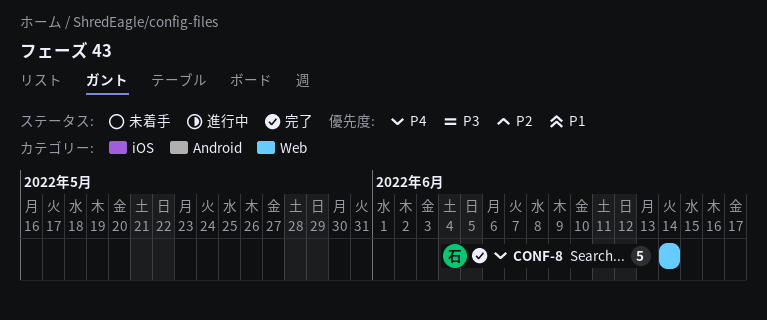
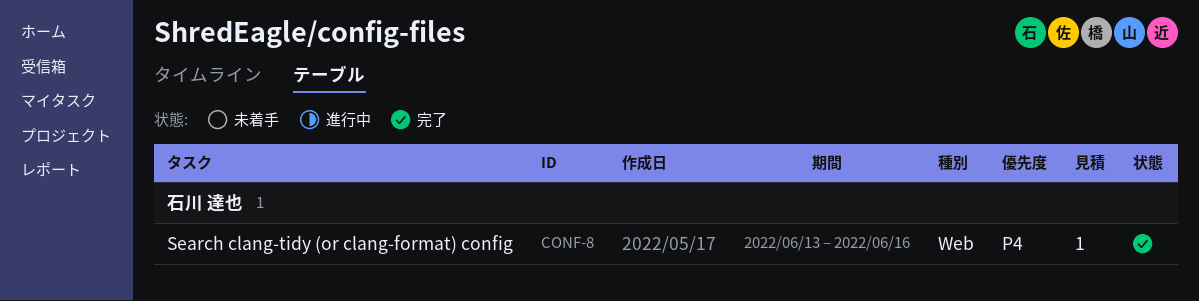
CONF-8, estimate: 5 -> 1
CONF-8, start: Jun 14 -> Jun 13
CONF-8, due: Jun 14 -> Jun 16

